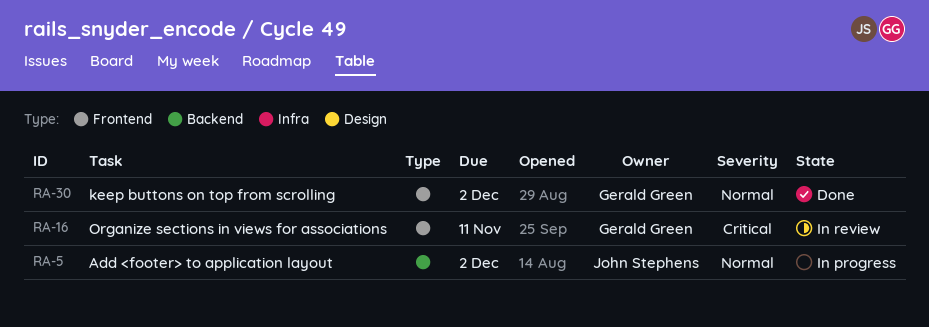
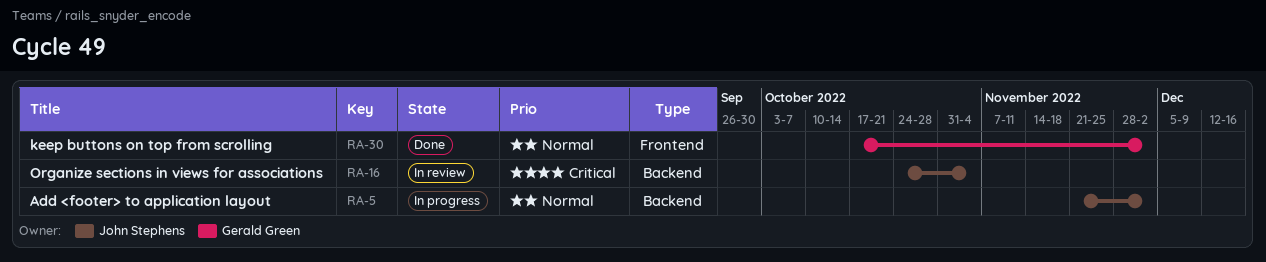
RA-16, owner: Gerald Green -> John Stephens
RA-16, label: Frontend -> Backend
RA-16, due: Nov 11 -> Nov 4

